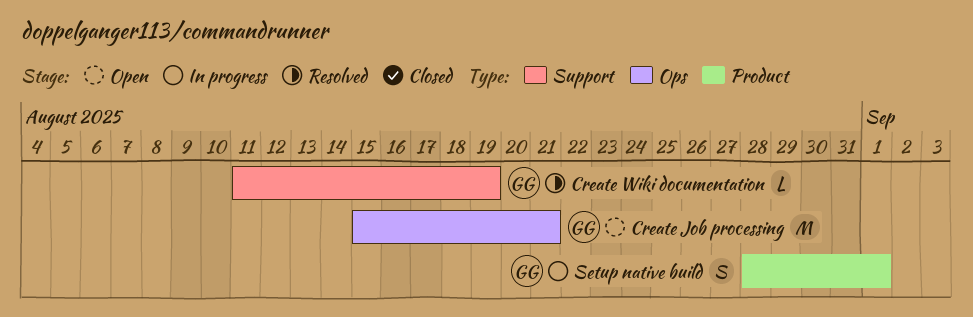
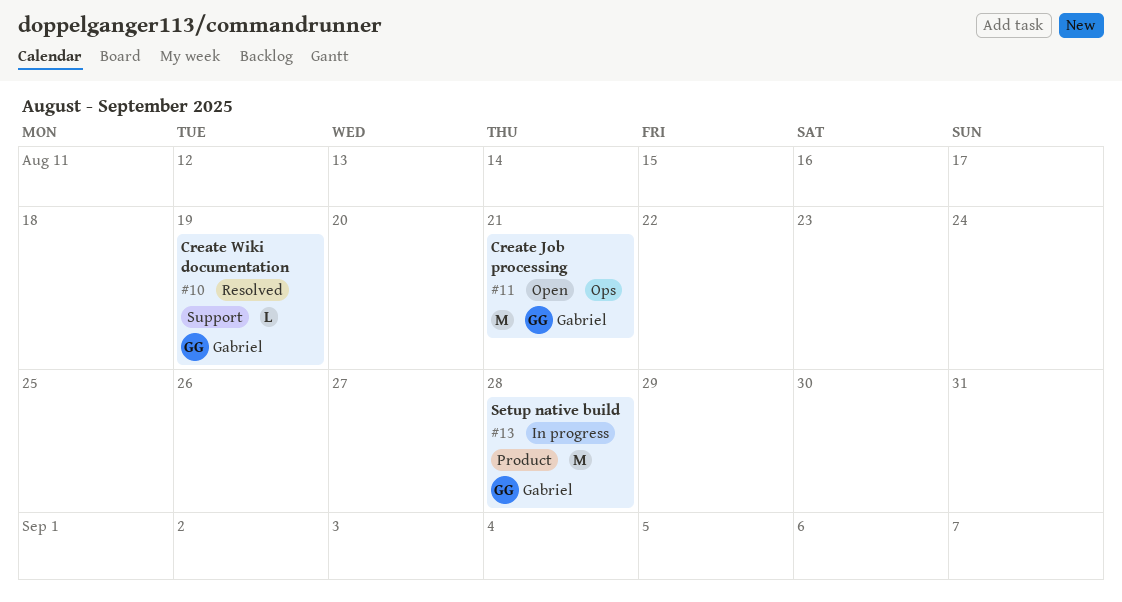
Setup native build, estimate: S -> M
Setup native build, due: Sep 1 -> Aug 28

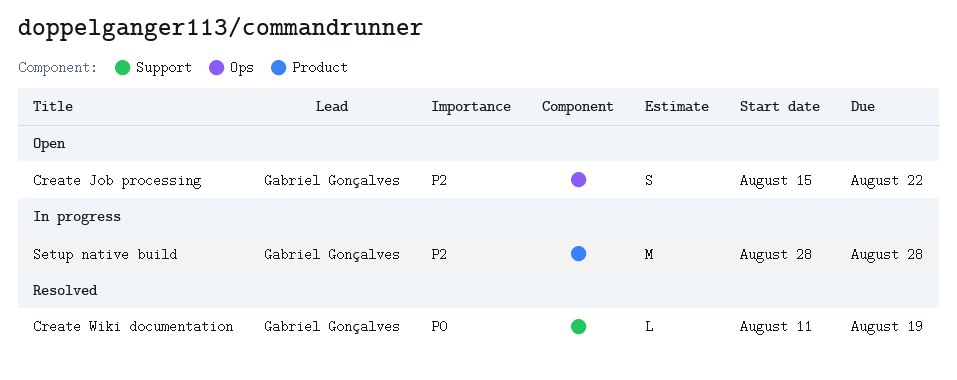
Create Job processing, estimate: M -> S
Create Job processing, due: Aug 21 -> Aug 22

